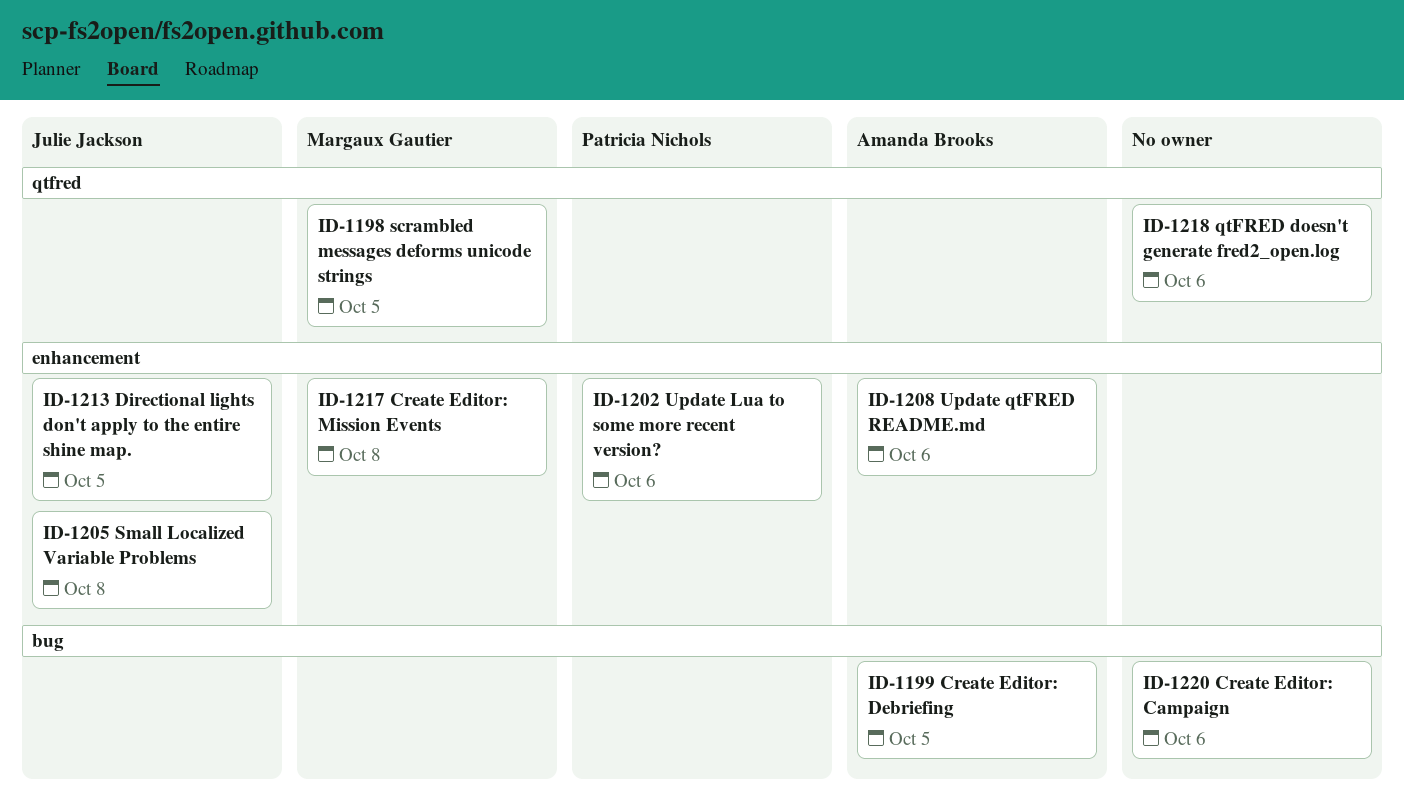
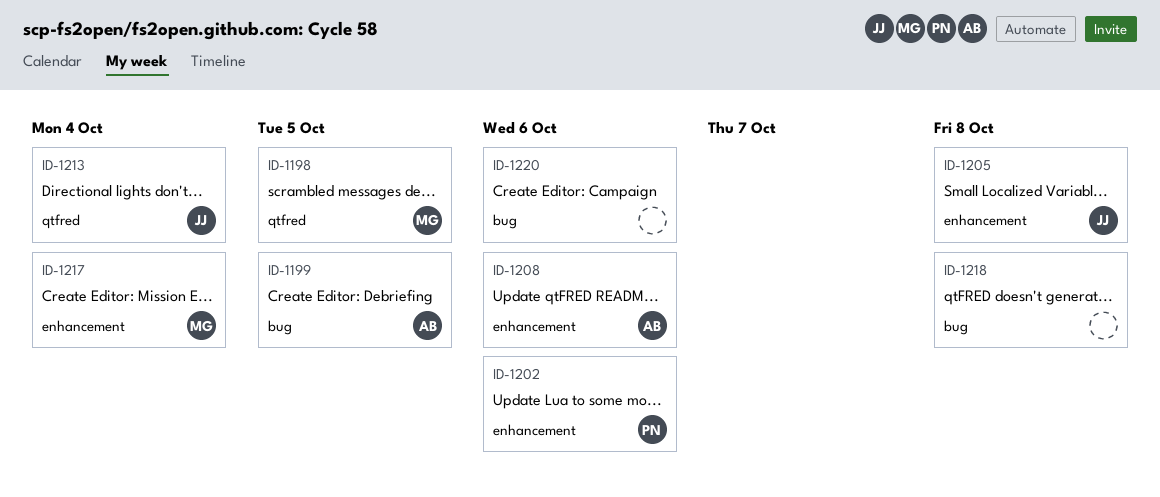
ID-1213, label: enhancement -> qtfred
ID-1213, due: Oct 5 -> Oct 4
ID-1217, due: Oct 8 -> Oct 4
ID-1218, label: qtfred -> bug
ID-1218, due: Oct 6 -> Oct 8

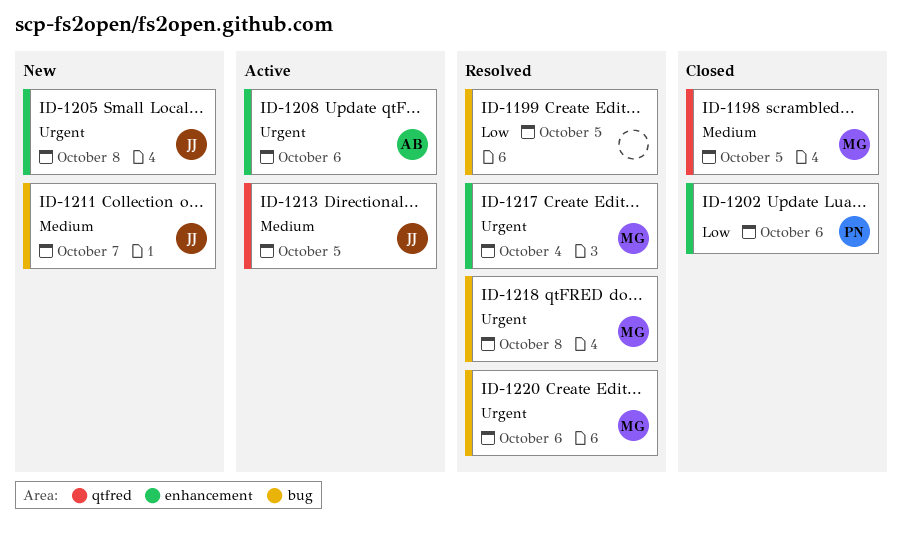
ID-1199, owner: AB -> none
ID-1211: none -> present
ID-1213, due: Oct 4 -> Oct 5
ID-1218, owner: none -> MG
ID-1220, owner: none -> MG

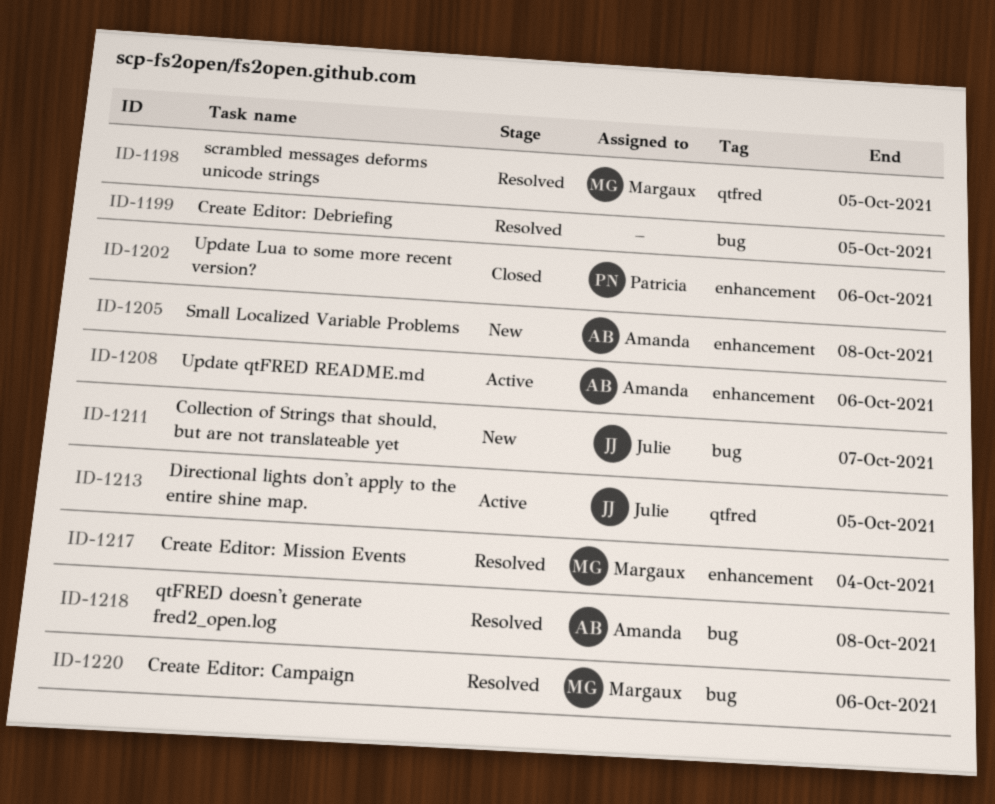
ID-1198, status: Closed -> Resolved
ID-1205, owner: Julie -> Amanda
ID-1218, owner: Margaux -> Amanda

